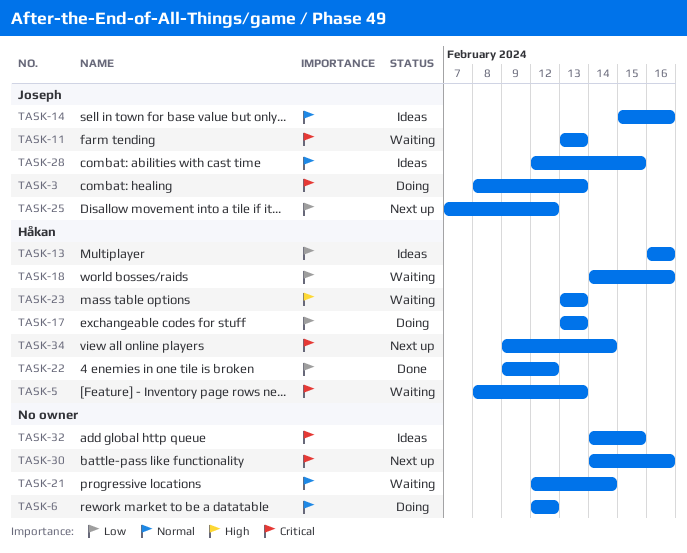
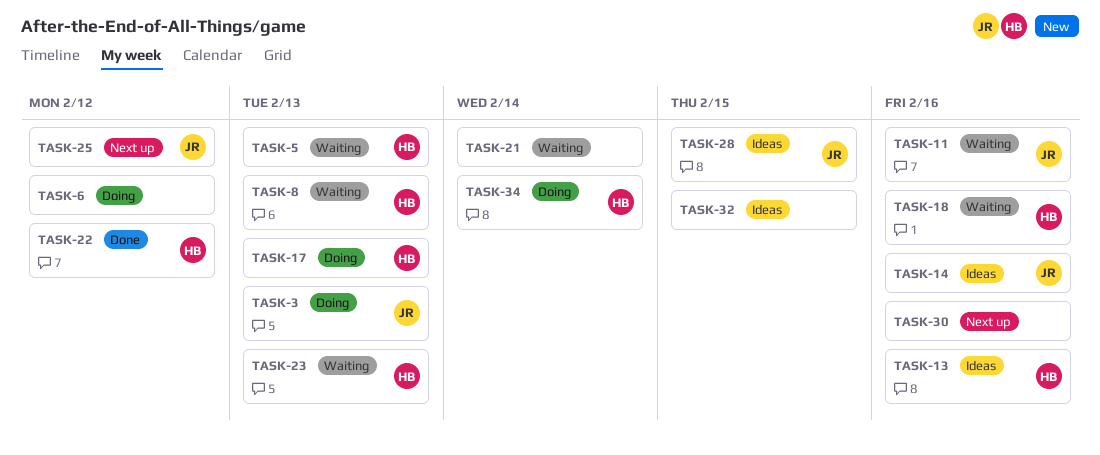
TASK-8: none -> present
TASK-11, due: Feb 13 -> Feb 16
TASK-34, status: Next up -> Doing

